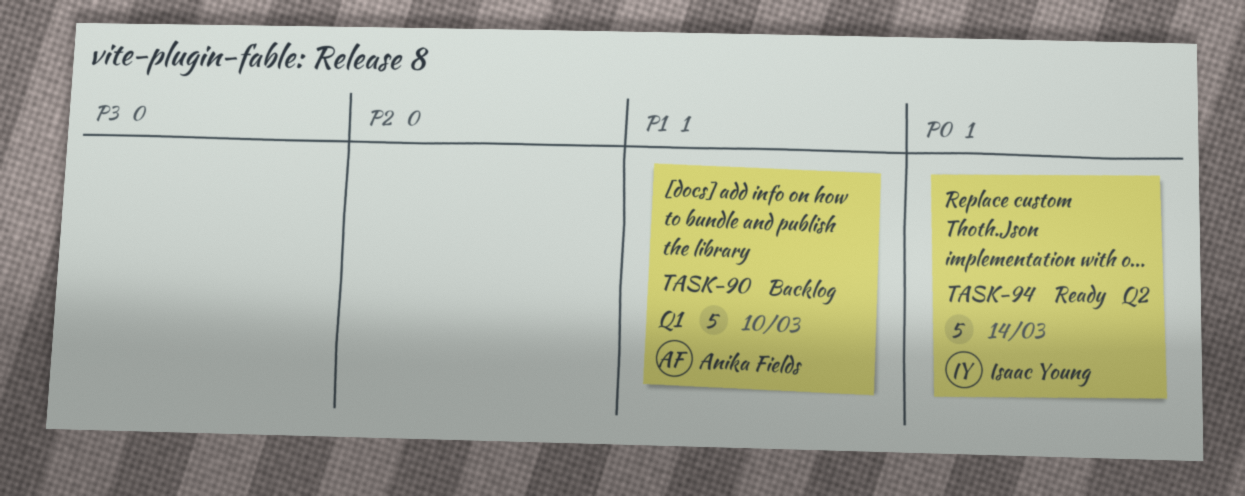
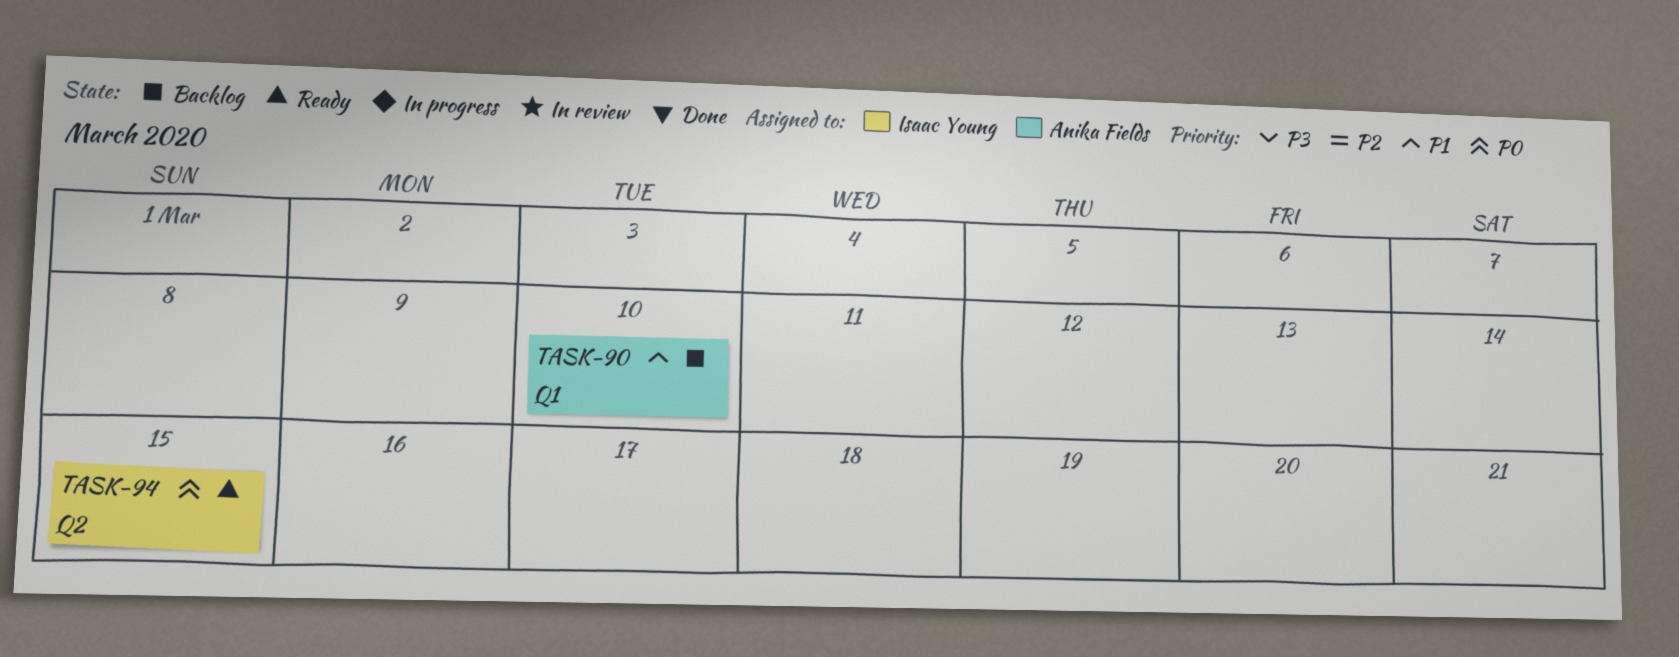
TASK-94, due: Mar 14 -> Mar 15

